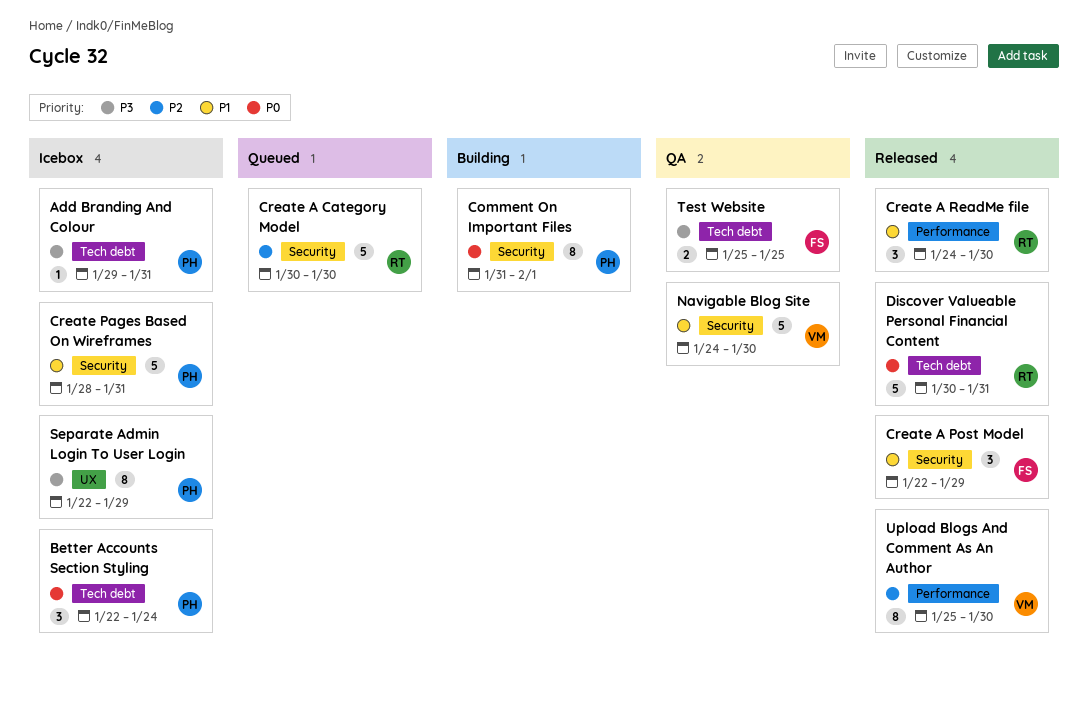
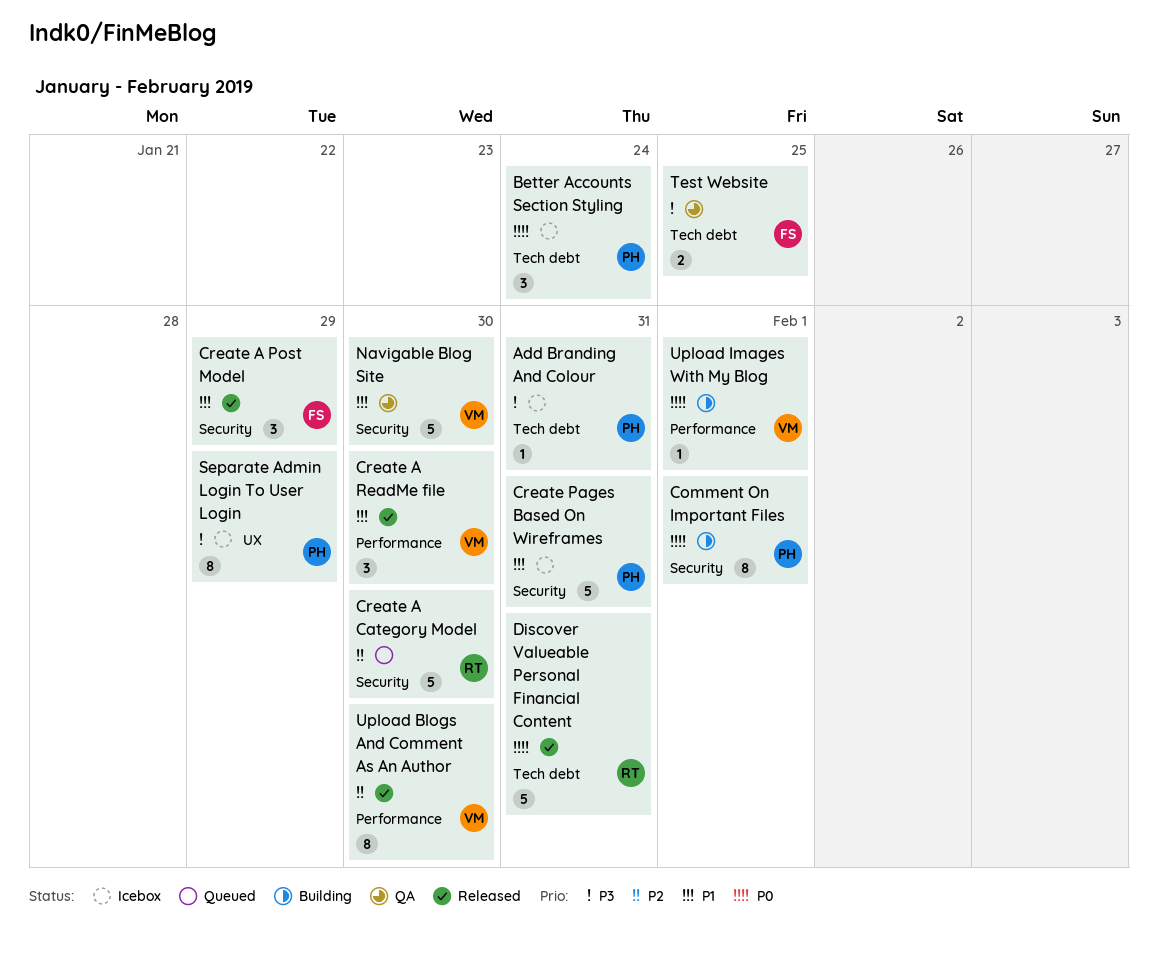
Create A ReadMe file, owner: RT -> VM
Upload Images With My Blog: none -> present

